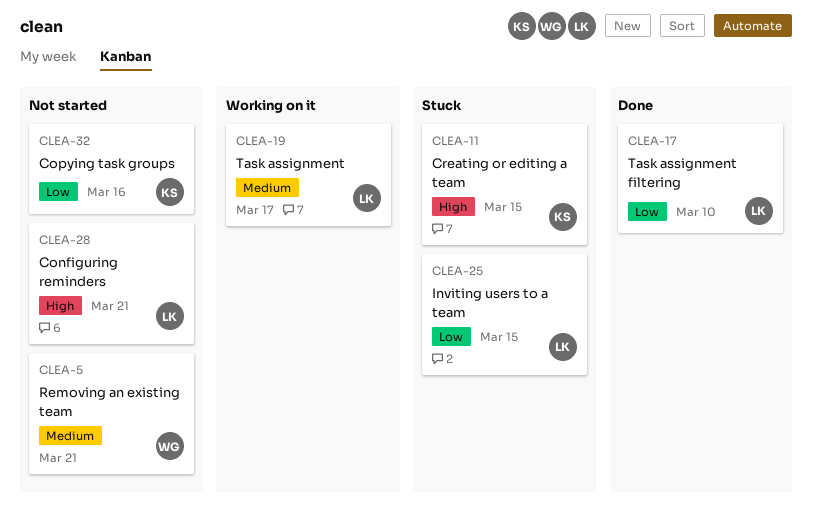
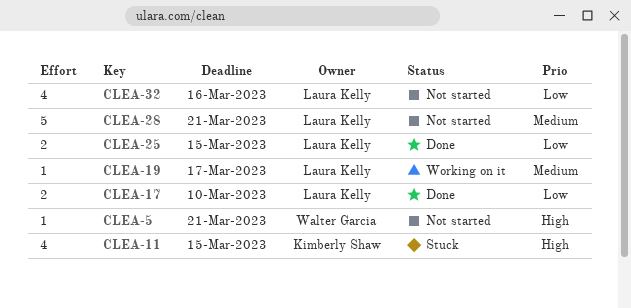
CLEA-5, priority: Medium -> High
CLEA-25, status: Stuck -> Done
CLEA-28, priority: High -> Medium
CLEA-32, owner: Kimberly Shaw -> Laura Kelly

